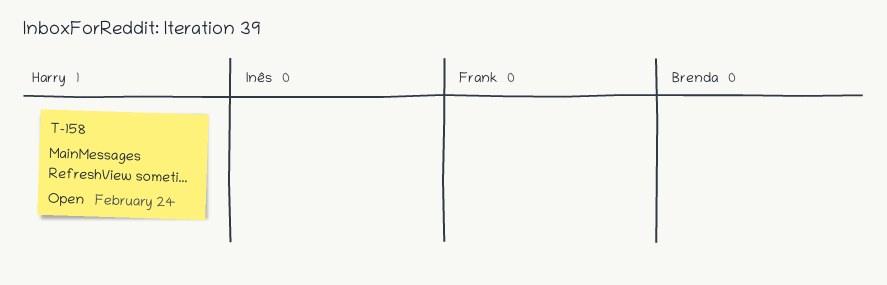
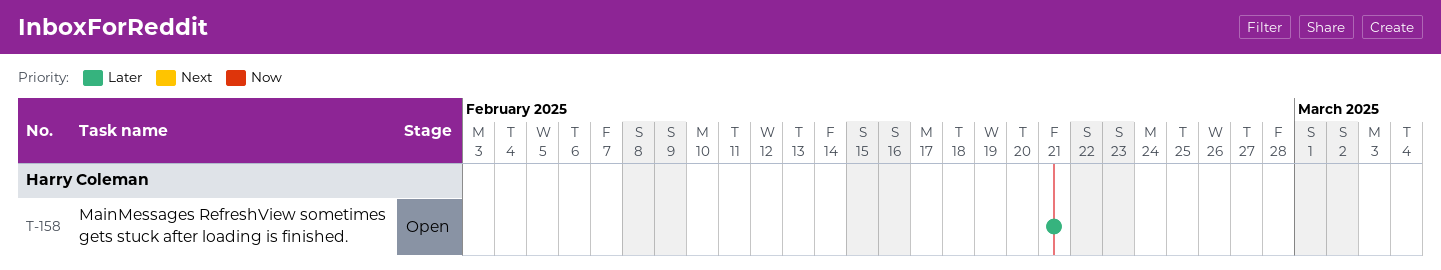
T-158, due: Feb 24 -> Feb 21

